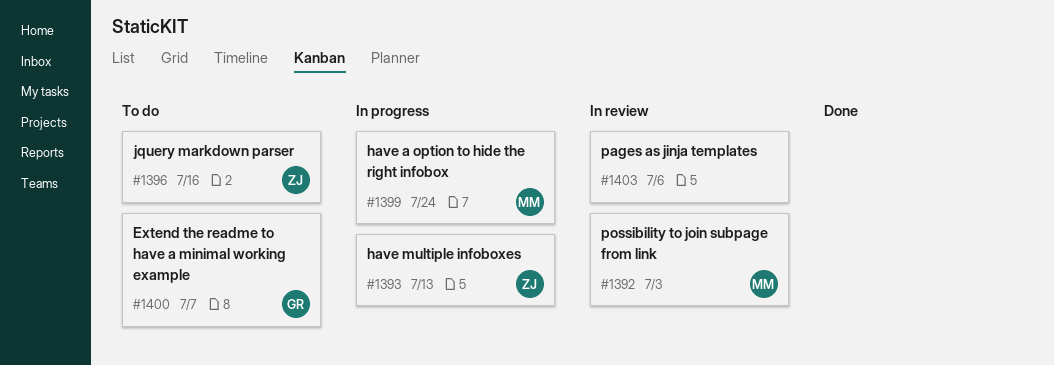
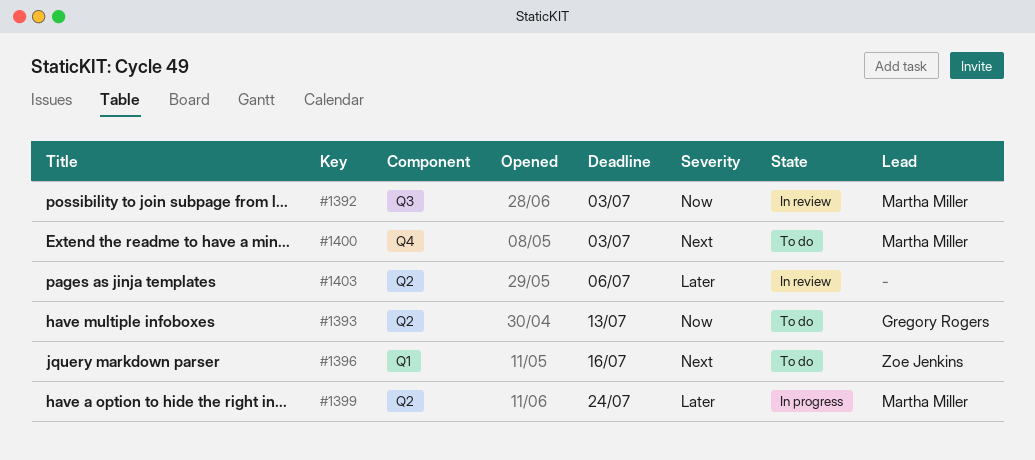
#1393, status: In progress -> To do
#1393, owner: Zoe Jenkins -> Gregory Rogers
#1400, owner: Gregory Rogers -> Martha Miller
#1400, due: Jul 7 -> Jul 3

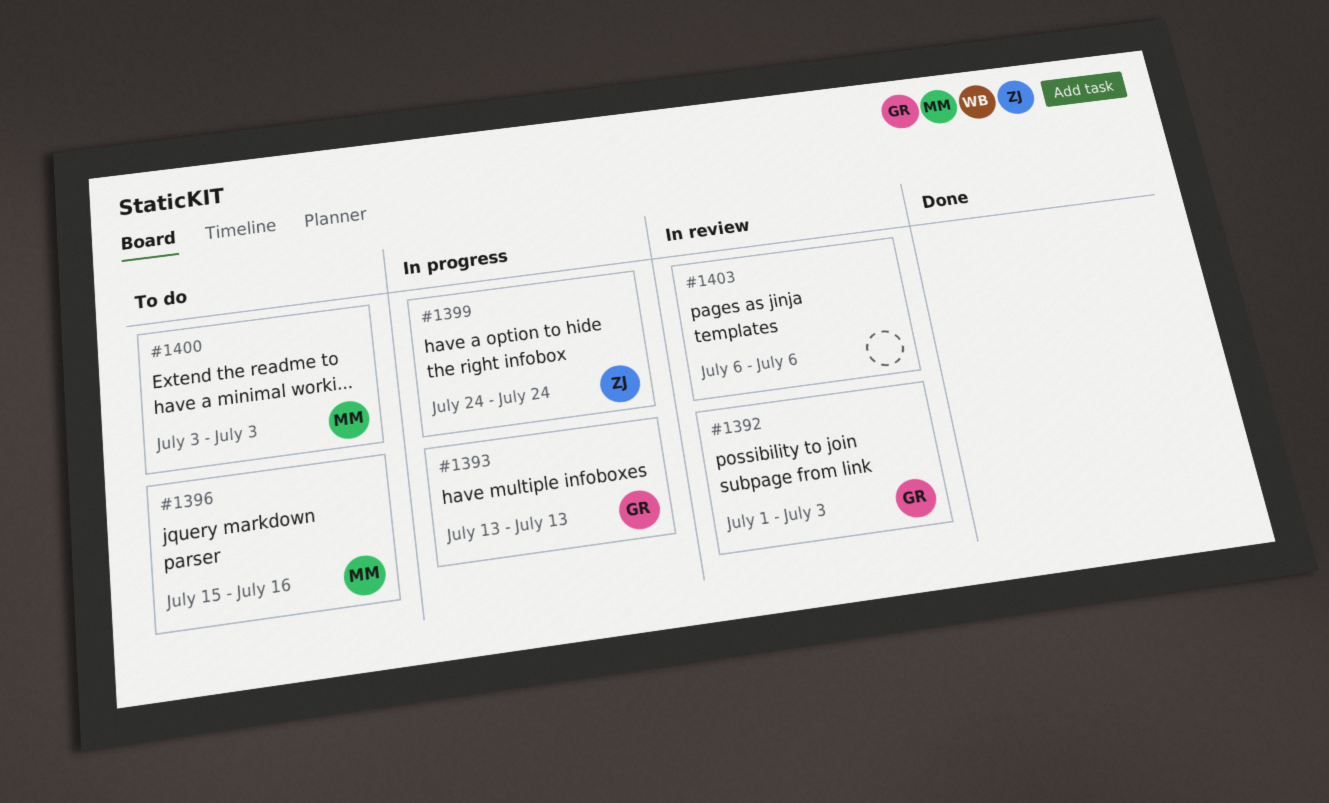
#1392, owner: Martha Miller -> Gregory Rogers
#1393, status: To do -> In progress
#1396, owner: Zoe Jenkins -> Martha Miller
#1399, owner: Martha Miller -> Zoe Jenkins

